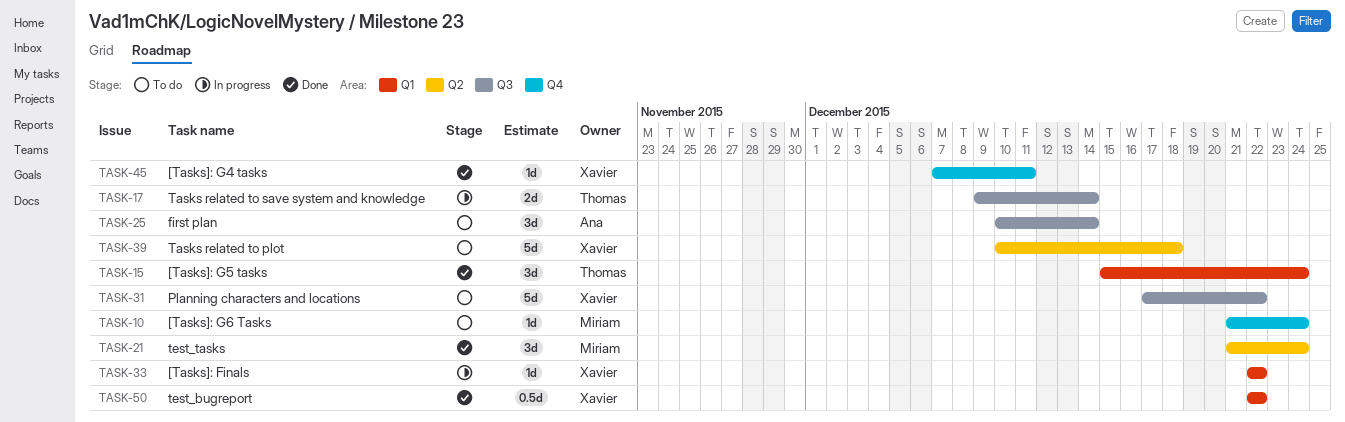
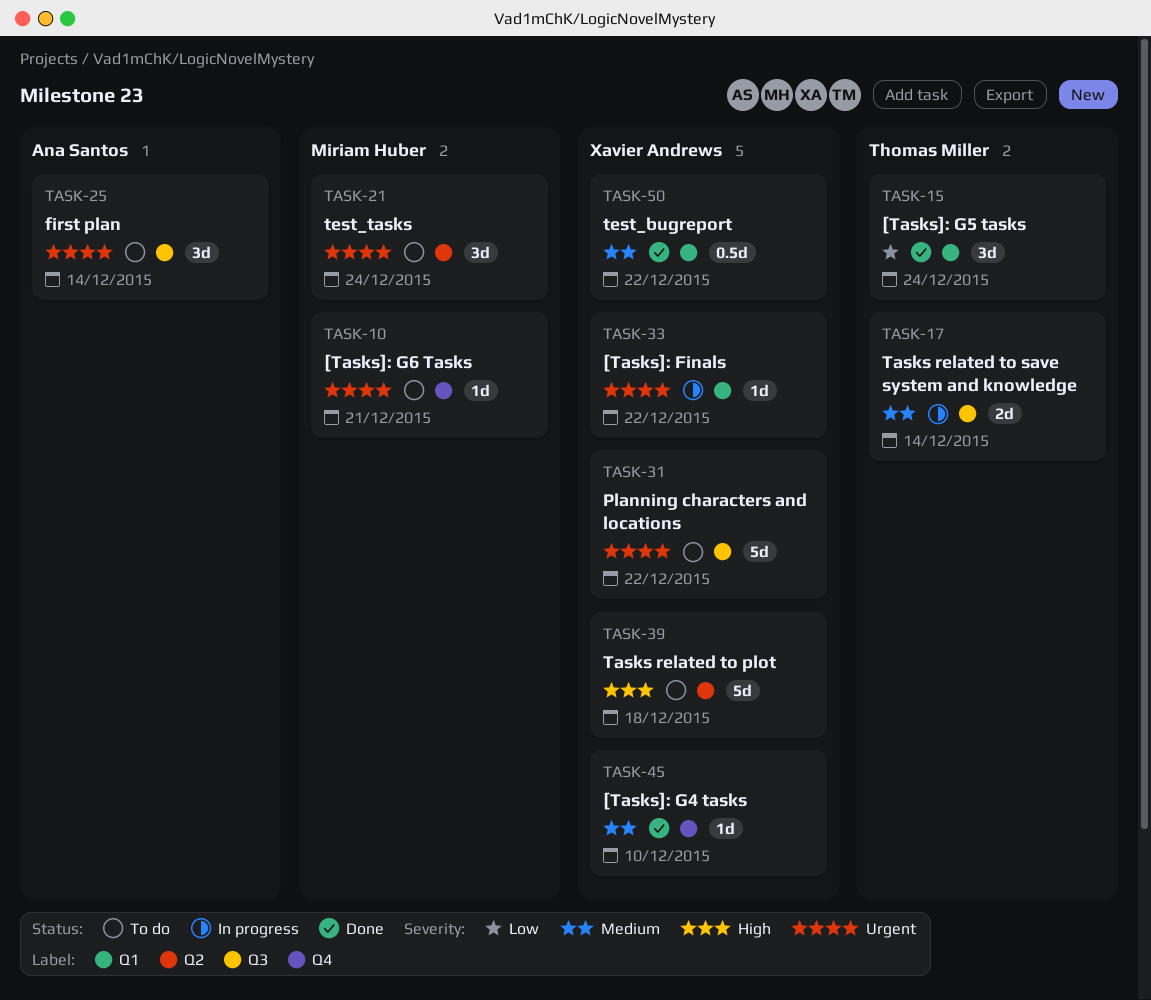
TASK-10, due: Dec 24 -> Dec 21
TASK-21, status: Done -> To do
TASK-45, due: Dec 11 -> Dec 10

